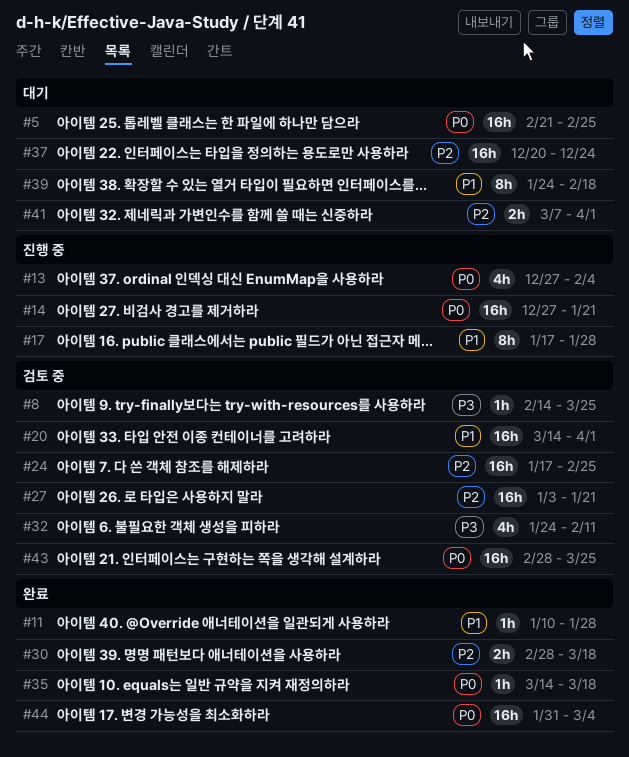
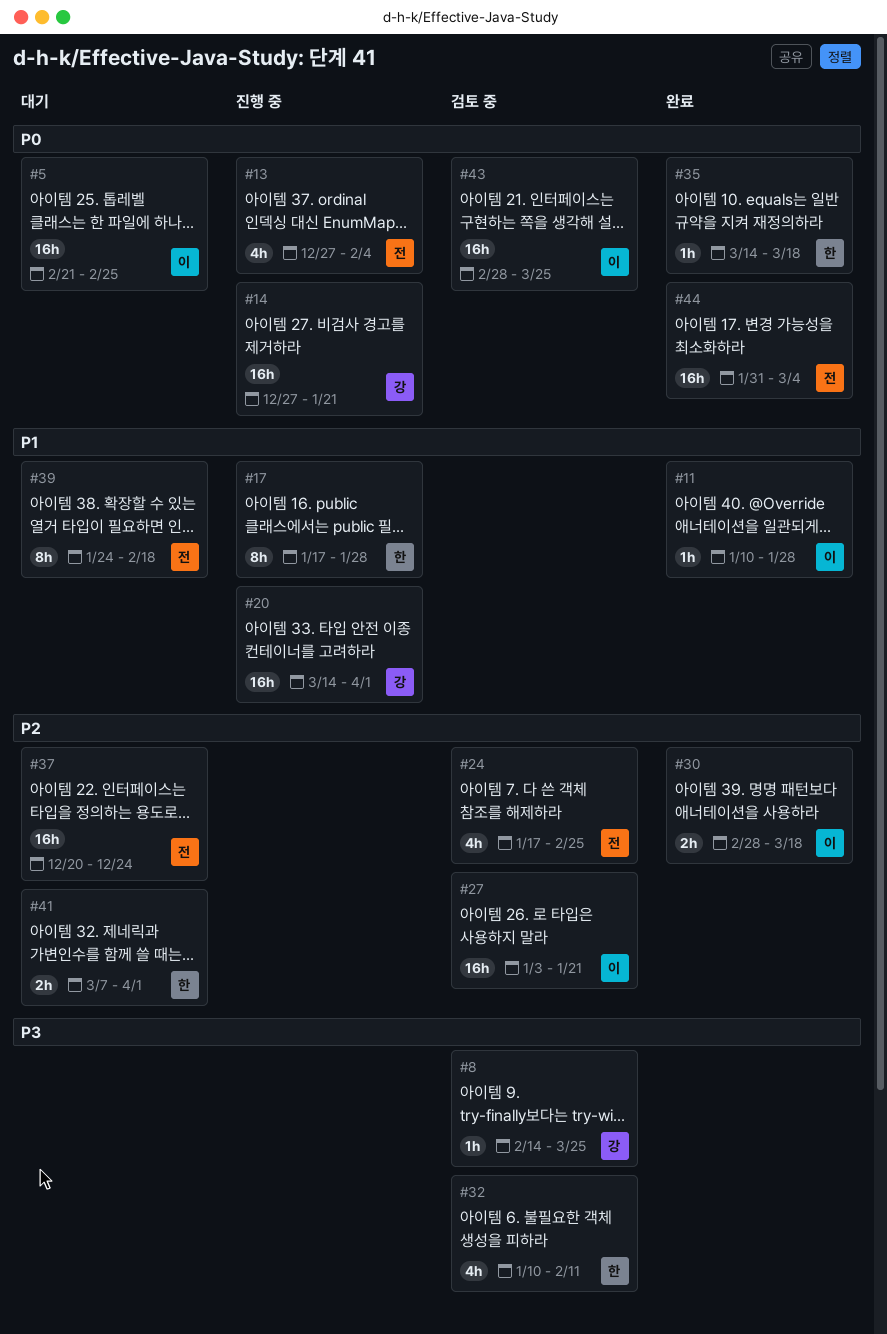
#20, status: 검토 중 -> 진행 중
#24, estimate: 16h -> 4h
#32, start: Jan 24 -> Jan 10

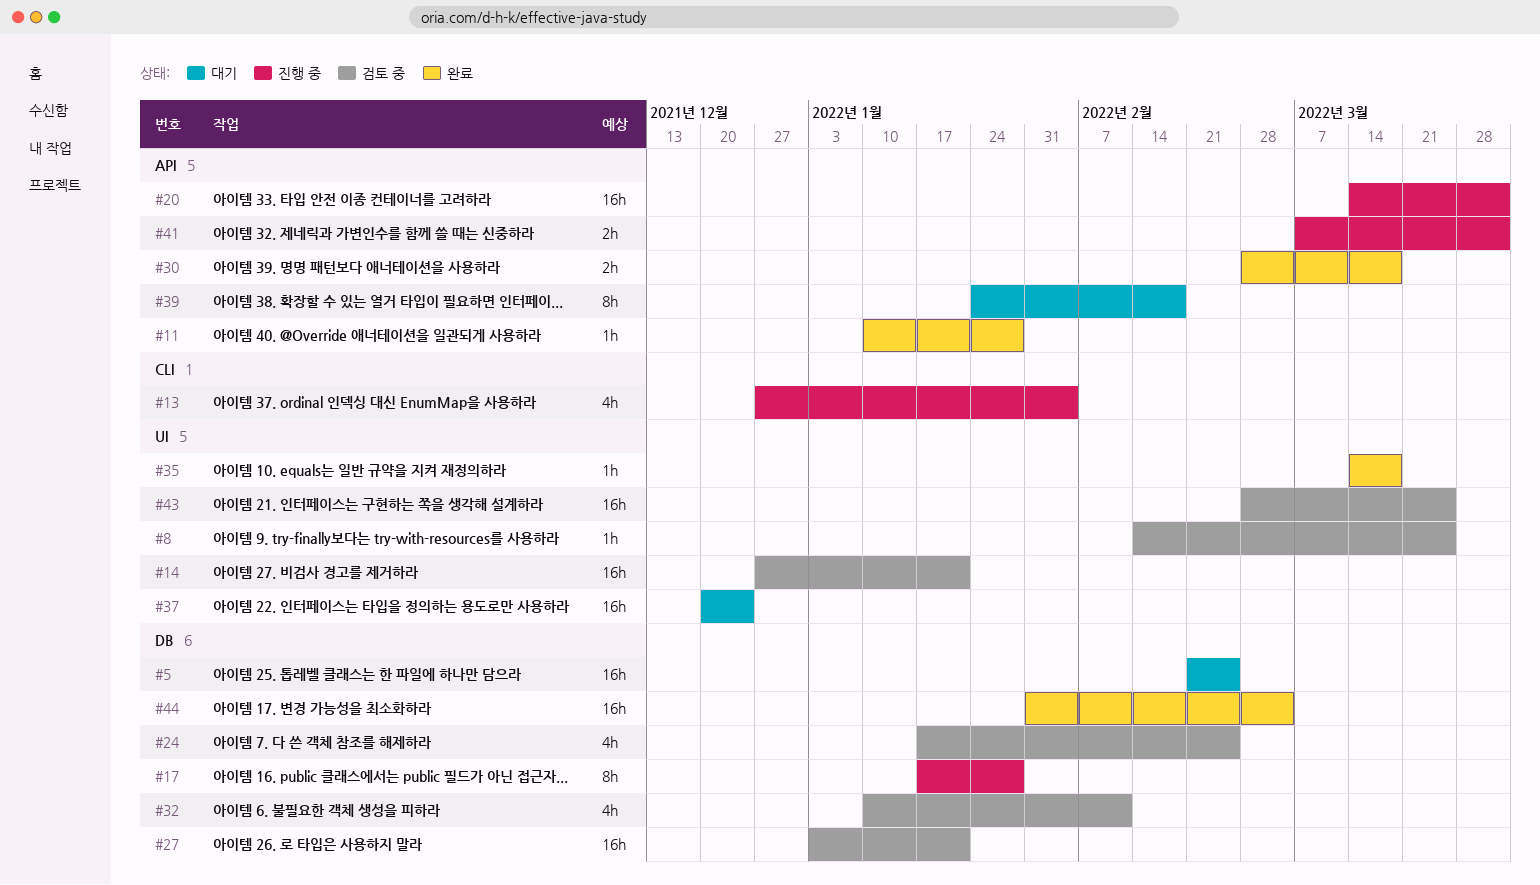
#14, status: 진행 중 -> 검토 중
#41, status: 대기 -> 진행 중

